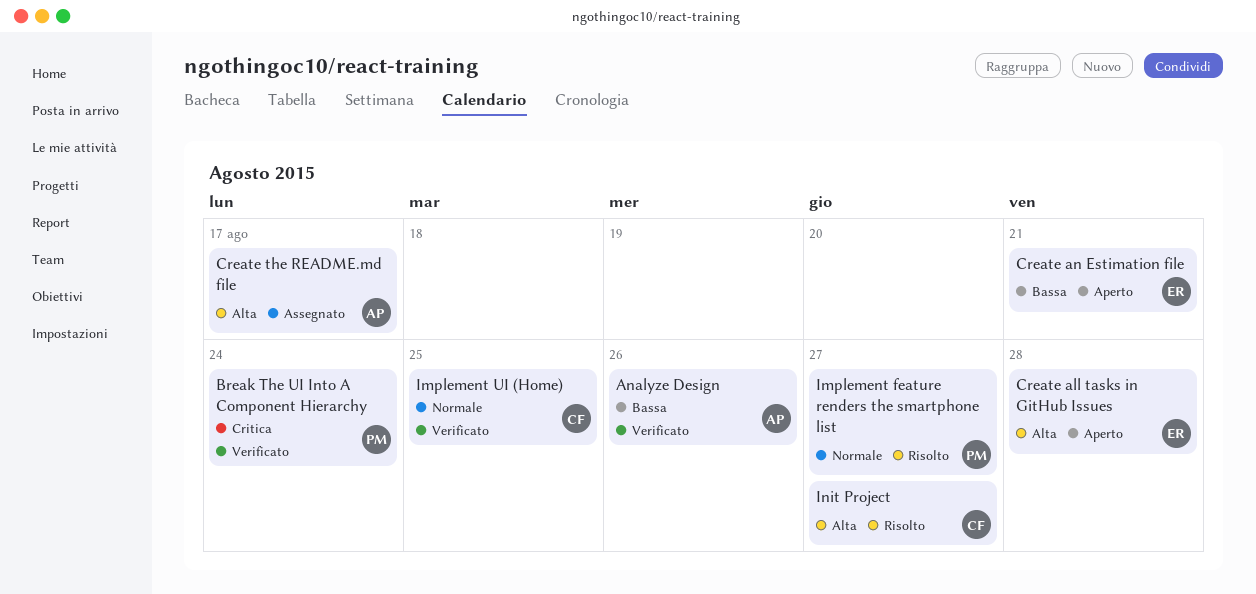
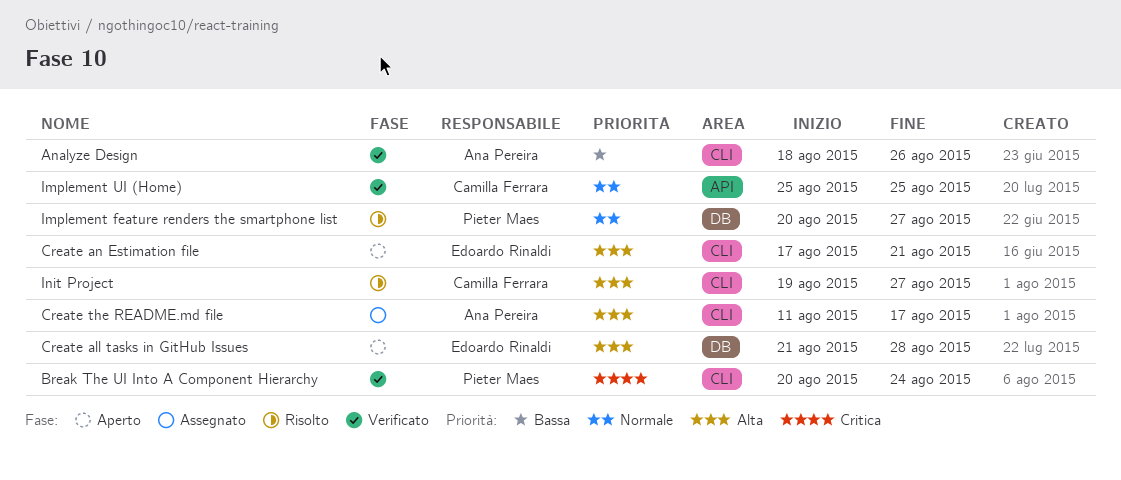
Create an Estimation file, priority: Bassa -> Alta

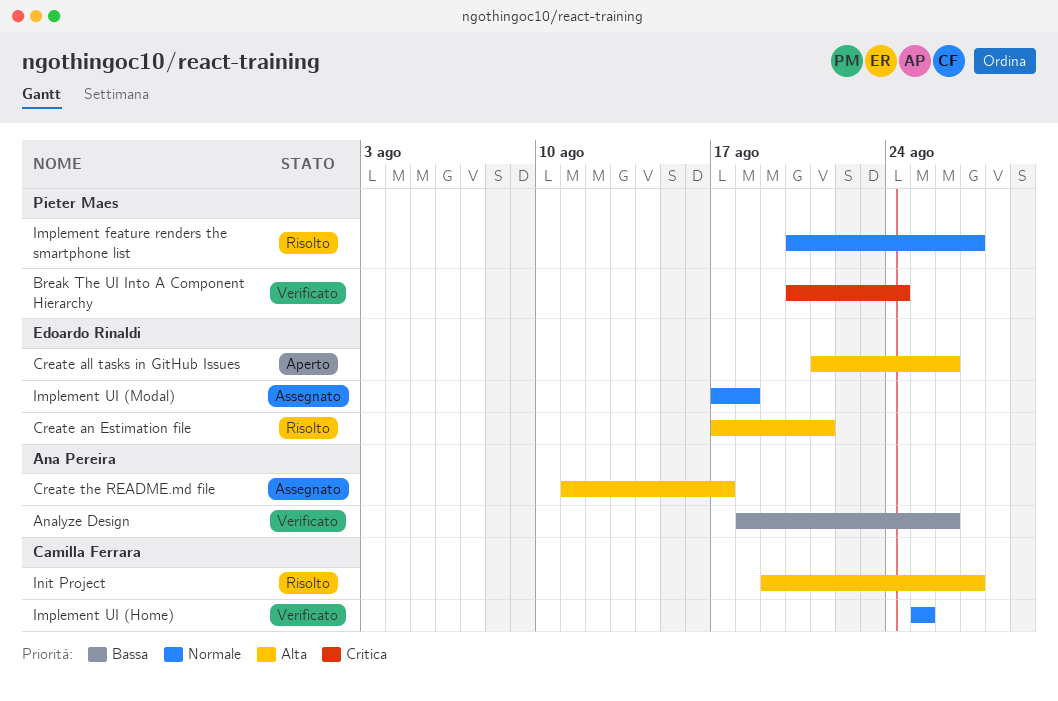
Create all tasks in GitHub Issues, due: Aug 28 -> Aug 26
Create an Estimation file, status: Aperto -> Risolto
Implement UI (Modal): none -> present

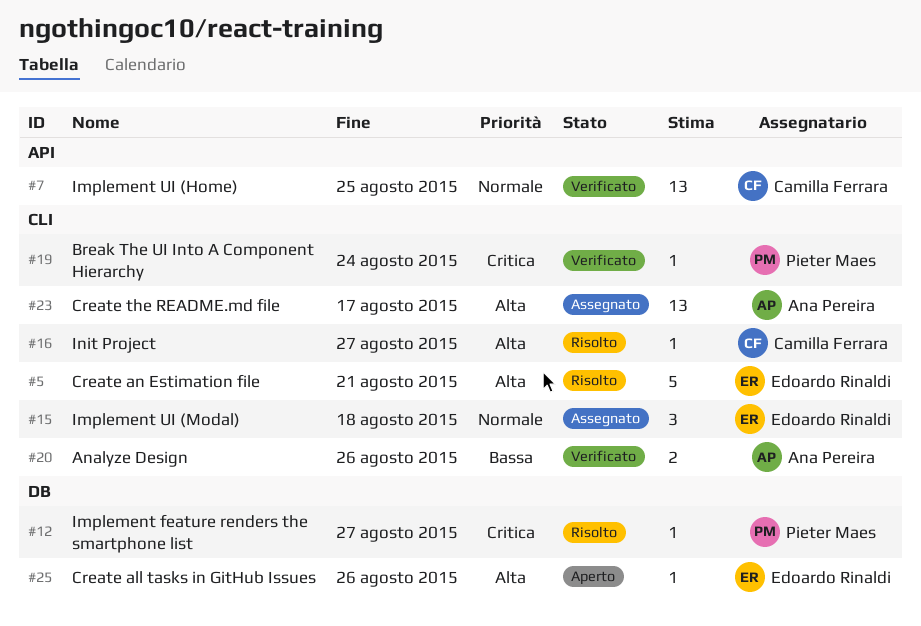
Implement feature renders the smartphone list, priority: Normale -> Critica

